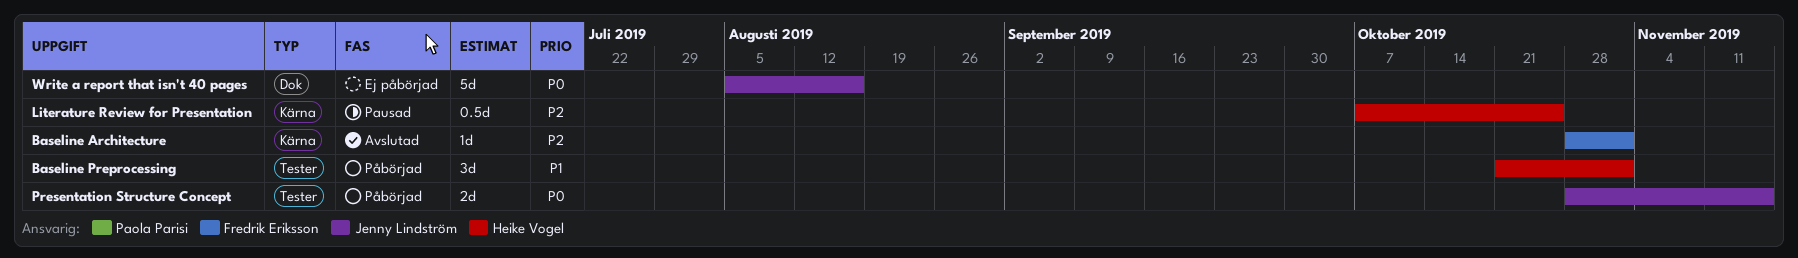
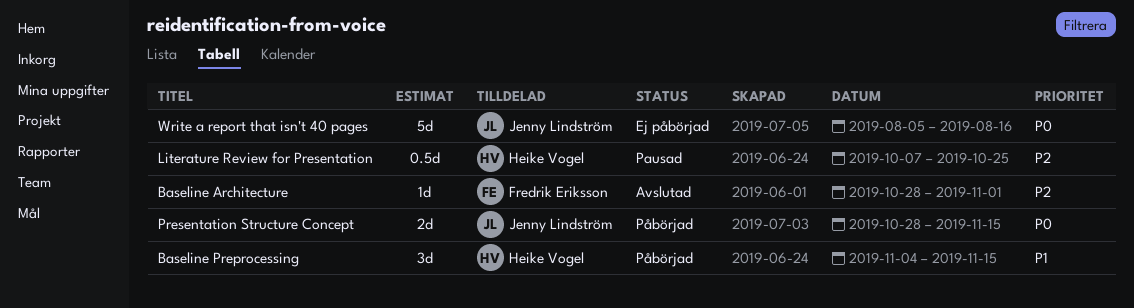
Baseline Preprocessing, start: Oct 21 -> Nov 4
Baseline Preprocessing, due: Nov 1 -> Nov 15

